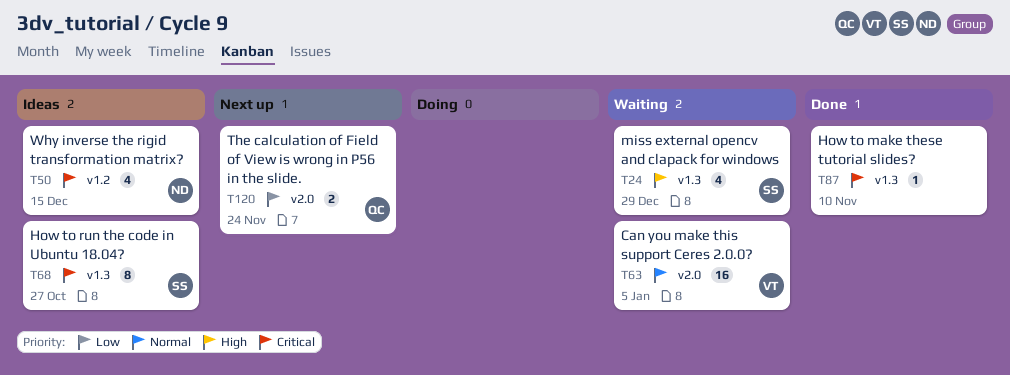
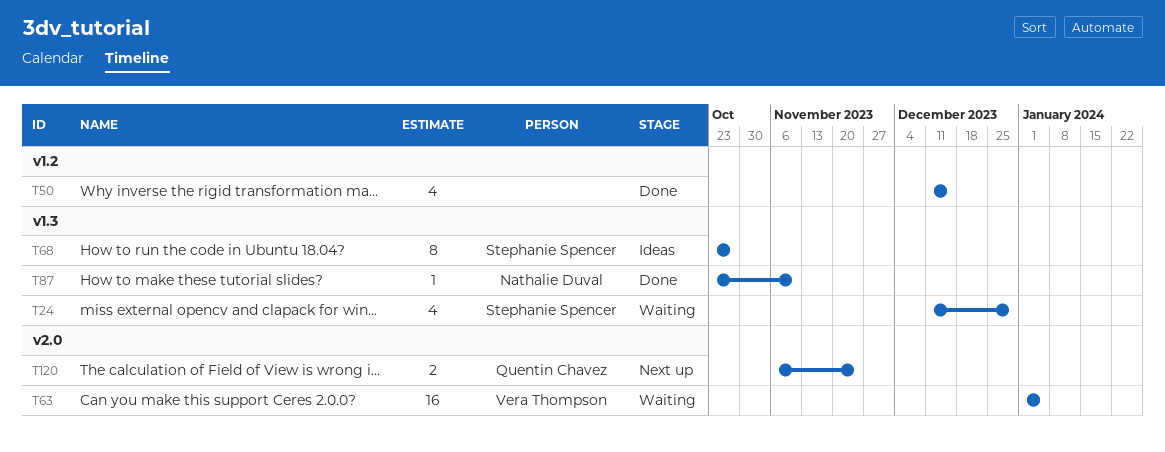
T50, status: Ideas -> Done
T50, owner: Nathalie Duval -> none
T87, owner: none -> Nathalie Duval

